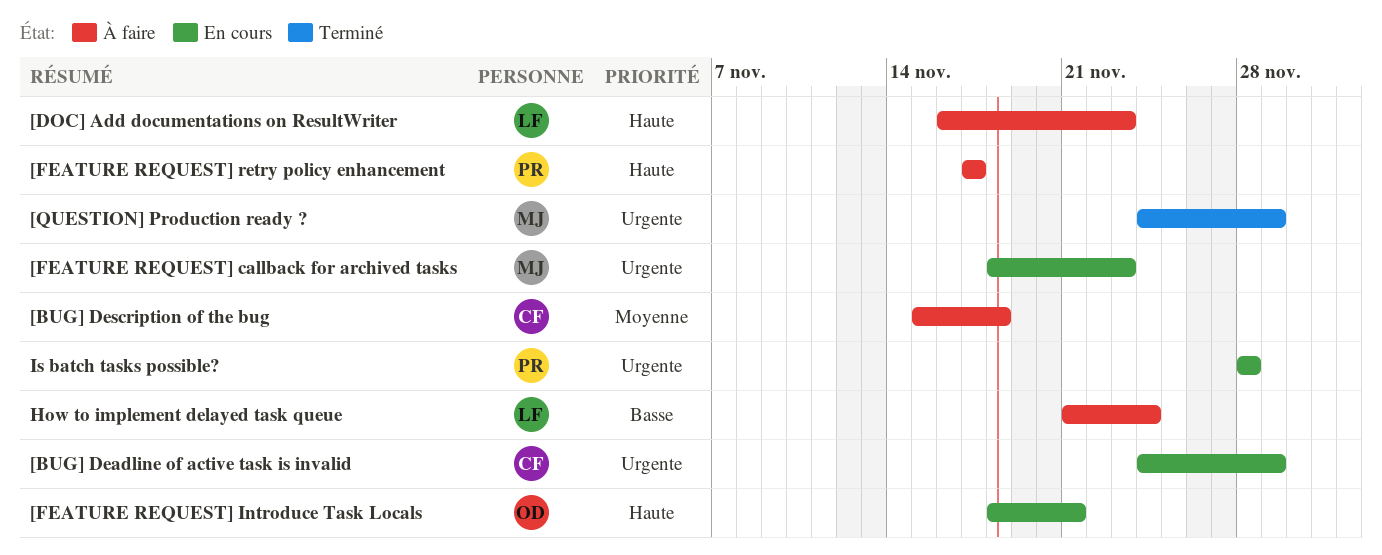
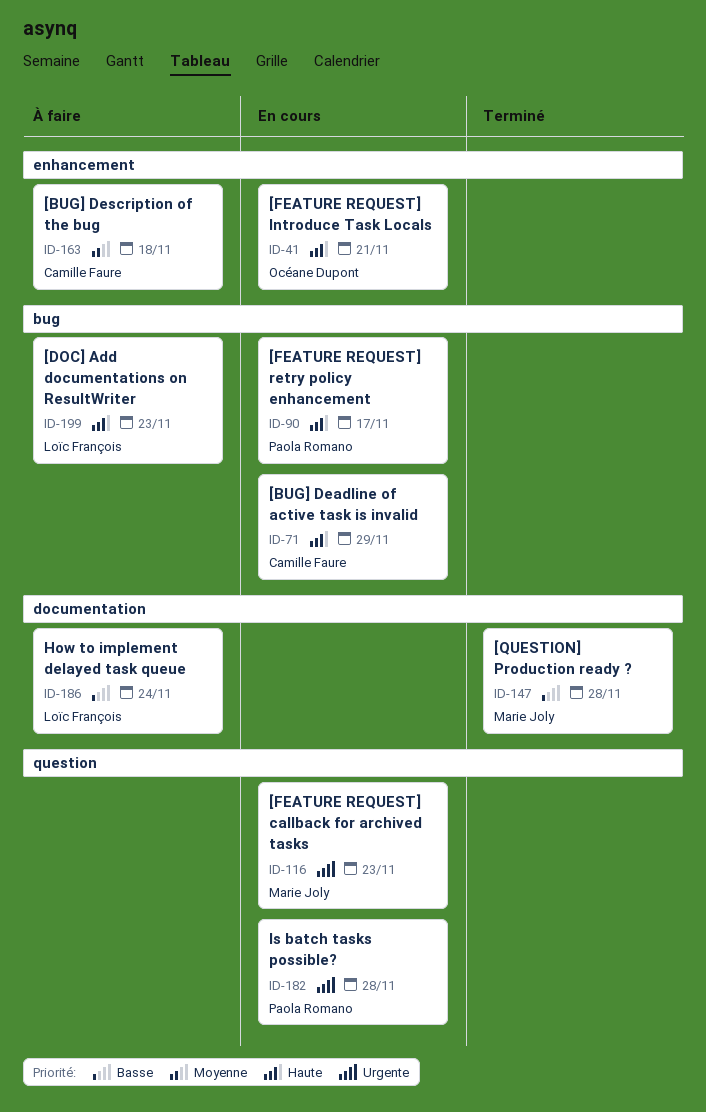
[BUG] Deadline of active task is invalid, priority: Urgente -> Haute
[FEATURE REQUEST] retry policy enhancement, status: À faire -> En cours
[QUESTION] Production ready ?, priority: Urgente -> Basse
[QUESTION] Production ready ?, due: Nov 29 -> Nov 28

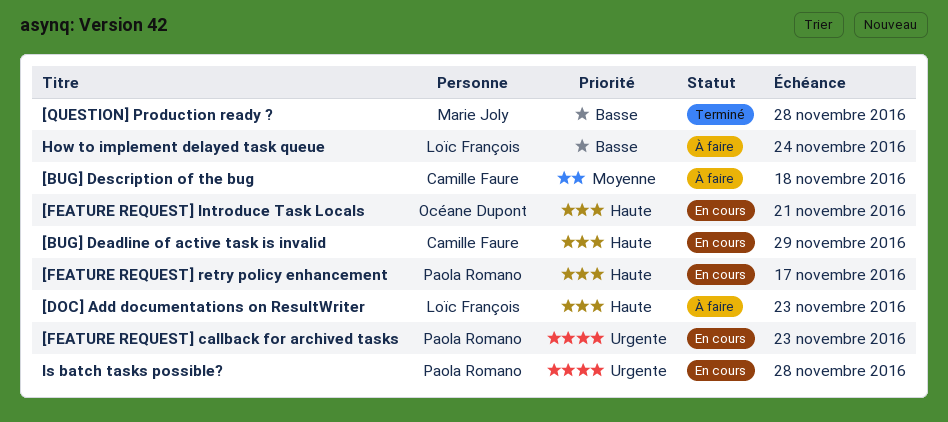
[FEATURE REQUEST] callback for archived tasks, owner: Marie Joly -> Paola Romano

